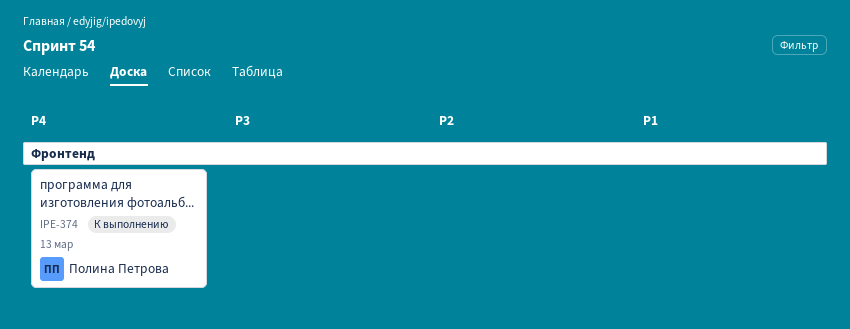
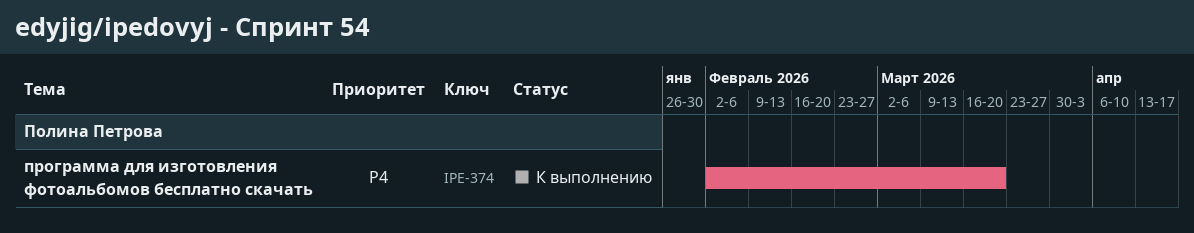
IPE-374, due: Mar 13 -> Mar 20

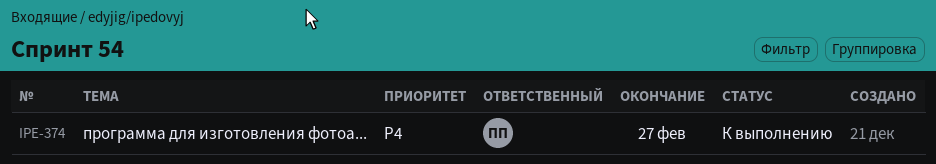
IPE-374, due: Mar 20 -> Feb 27

